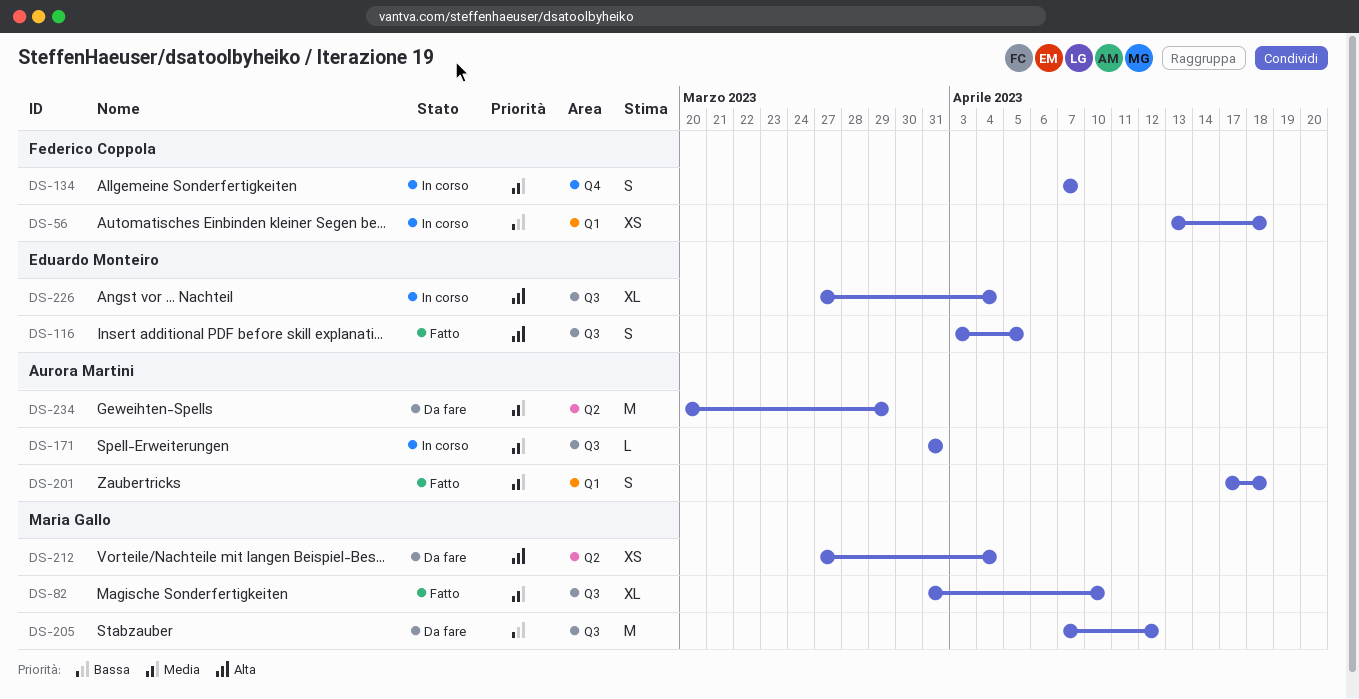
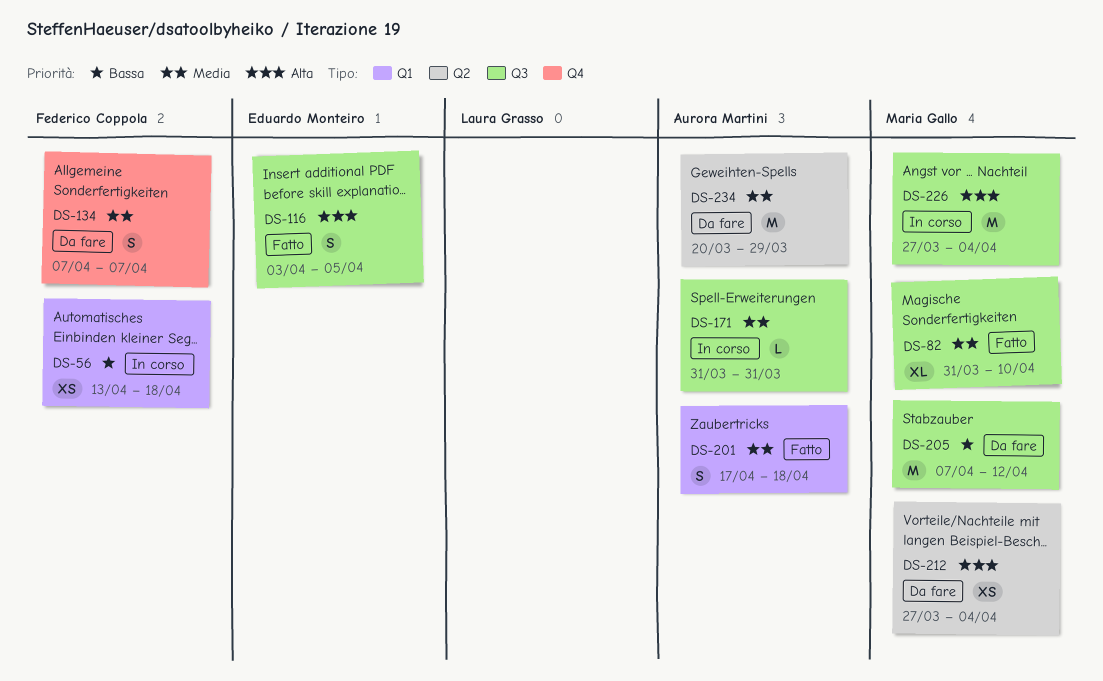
DS-134, status: In corso -> Da fare
DS-226, owner: Eduardo Monteiro -> Maria Gallo
DS-226, estimate: XL -> M

